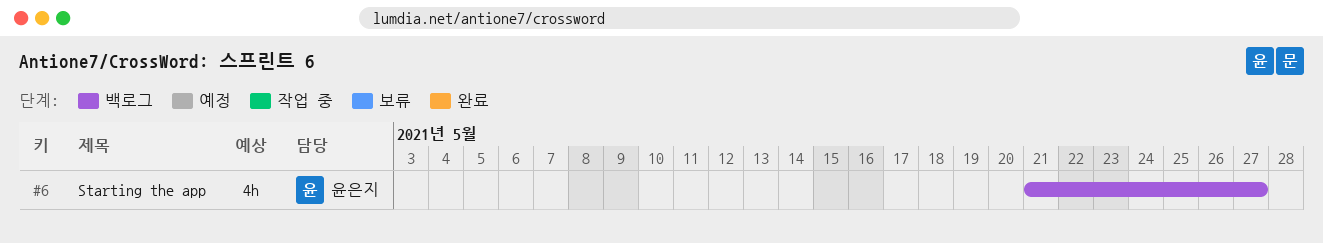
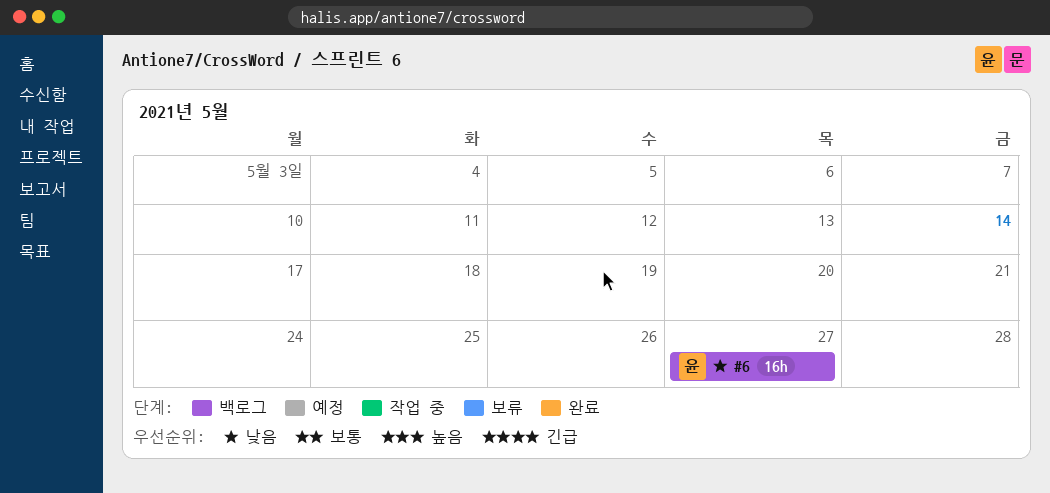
#6, estimate: 4h -> 16h
#6, start: May 21 -> May 27

